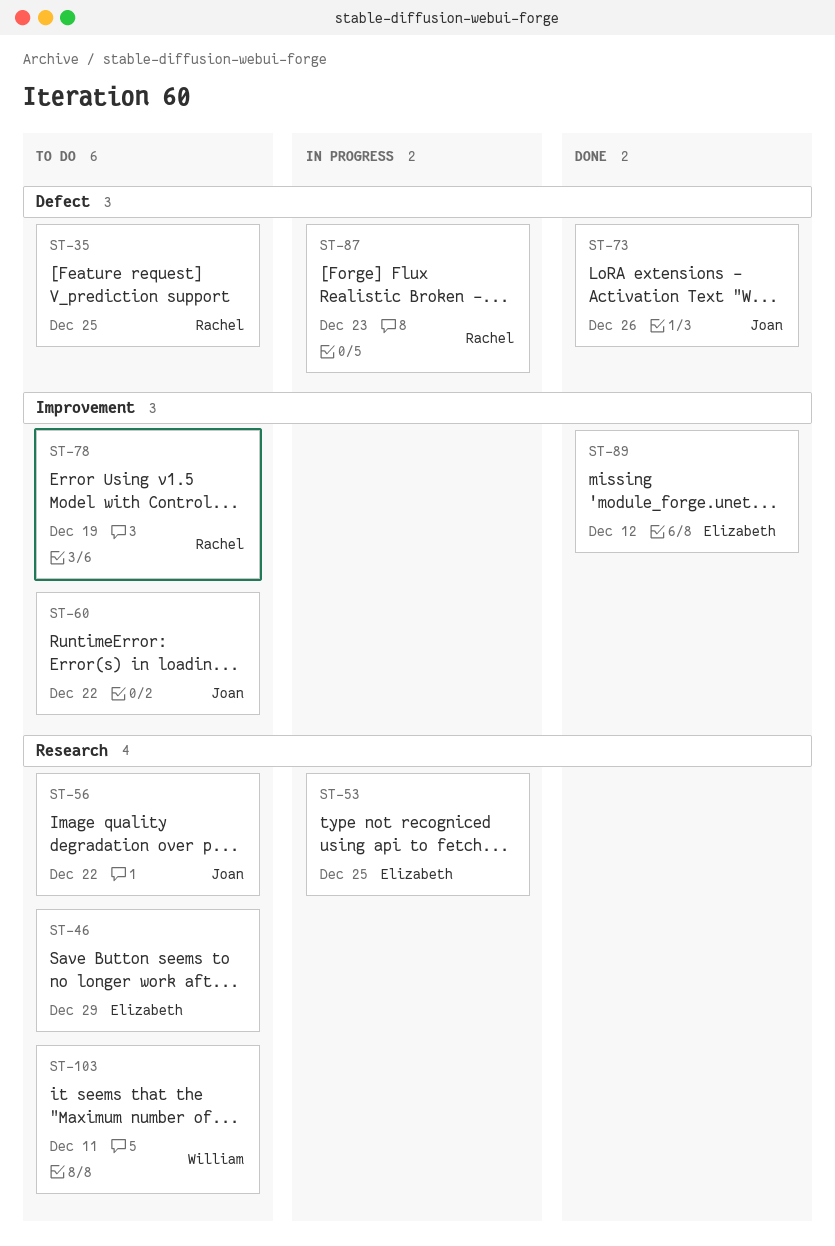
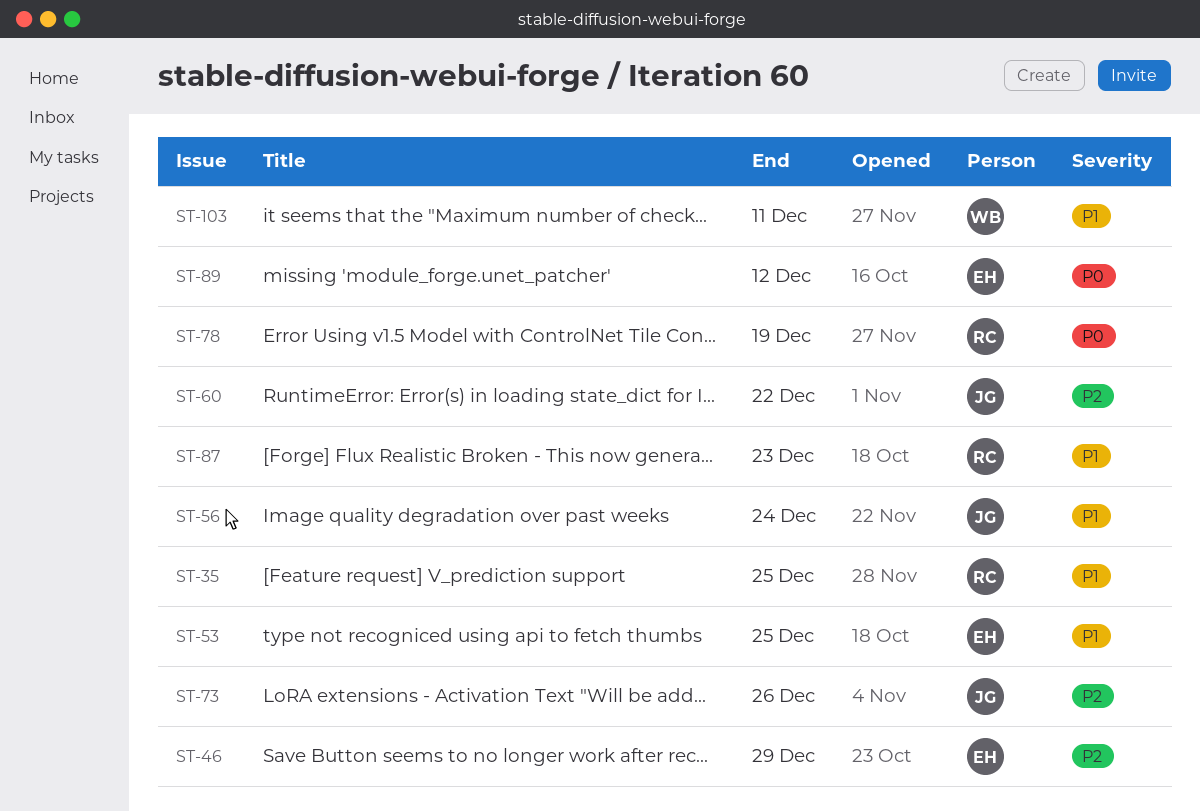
ST-56, due: Dec 22 -> Dec 24

